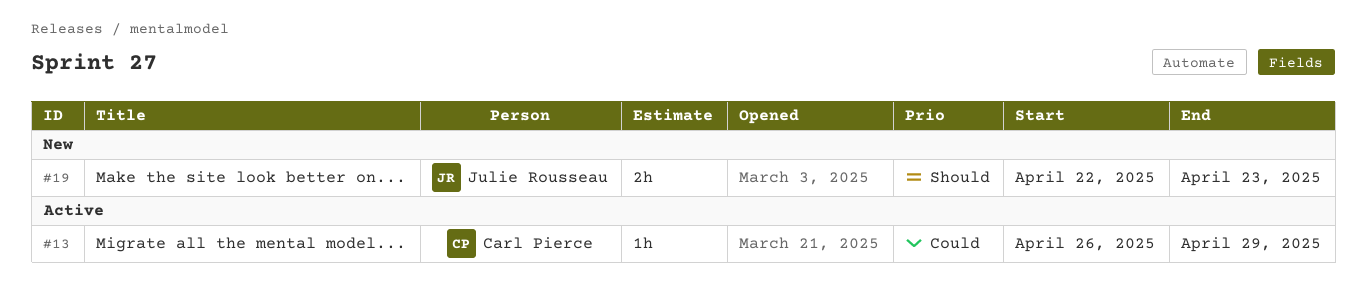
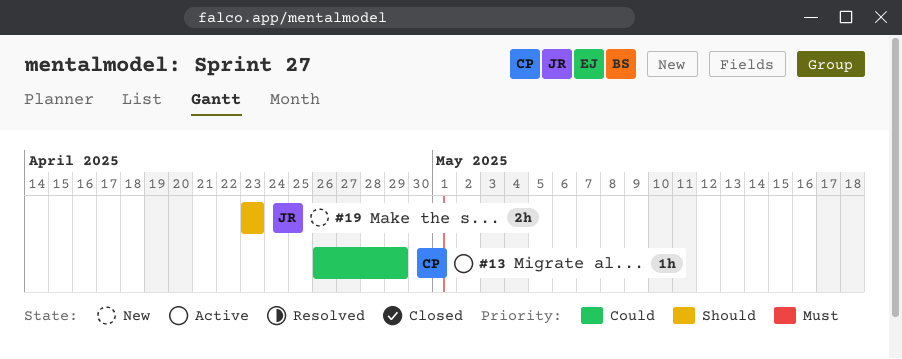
#19, start: Apr 22 -> Apr 23

